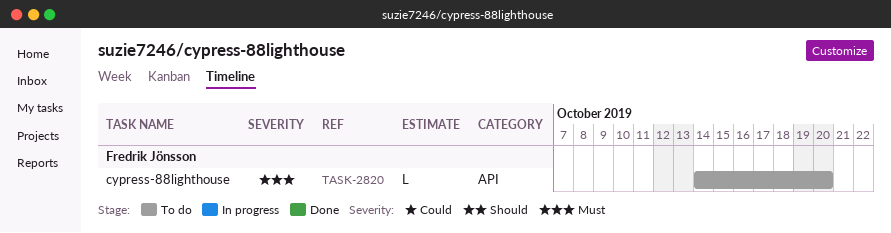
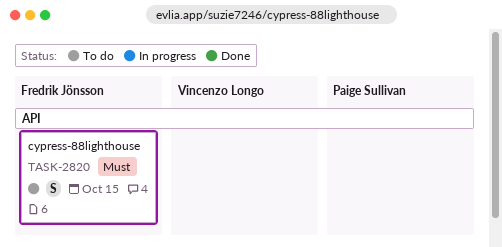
TASK-2820, estimate: L -> S
TASK-2820, due: Oct 20 -> Oct 15

